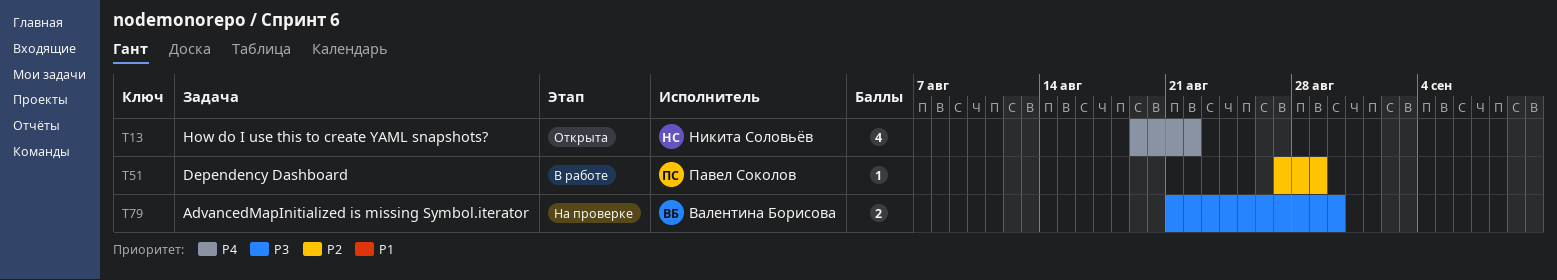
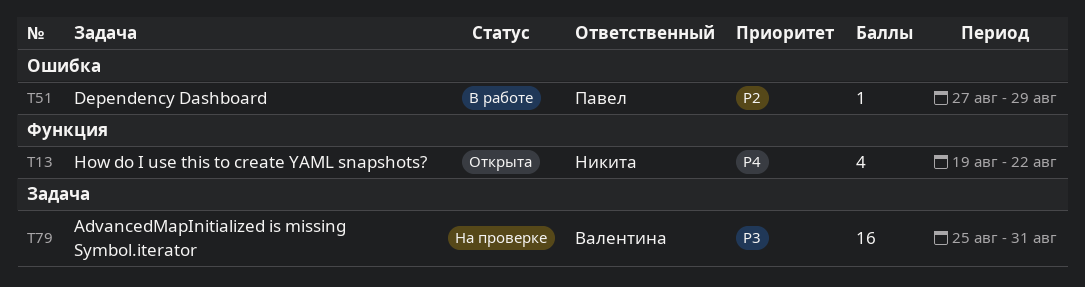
T79, estimate: 2 -> 16
T79, start: Aug 21 -> Aug 25
T79, due: Aug 30 -> Aug 31

